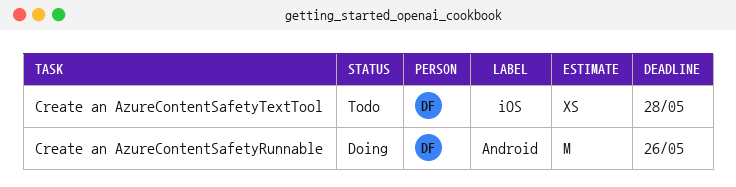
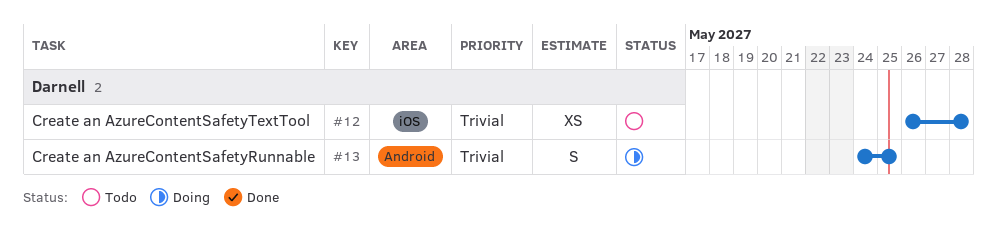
Create an AzureContentSafetyRunnable, estimate: M -> S
Create an AzureContentSafetyRunnable, due: May 26 -> May 25

